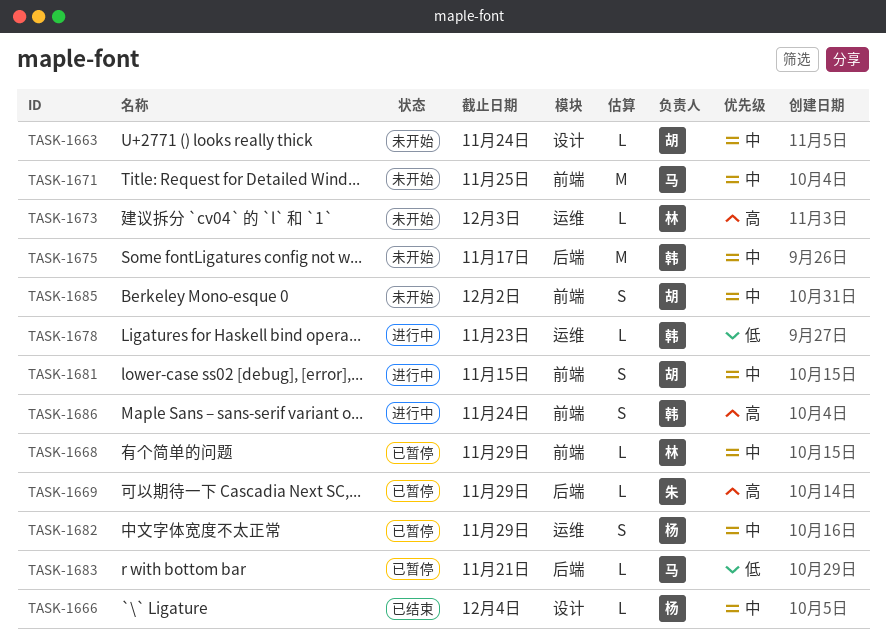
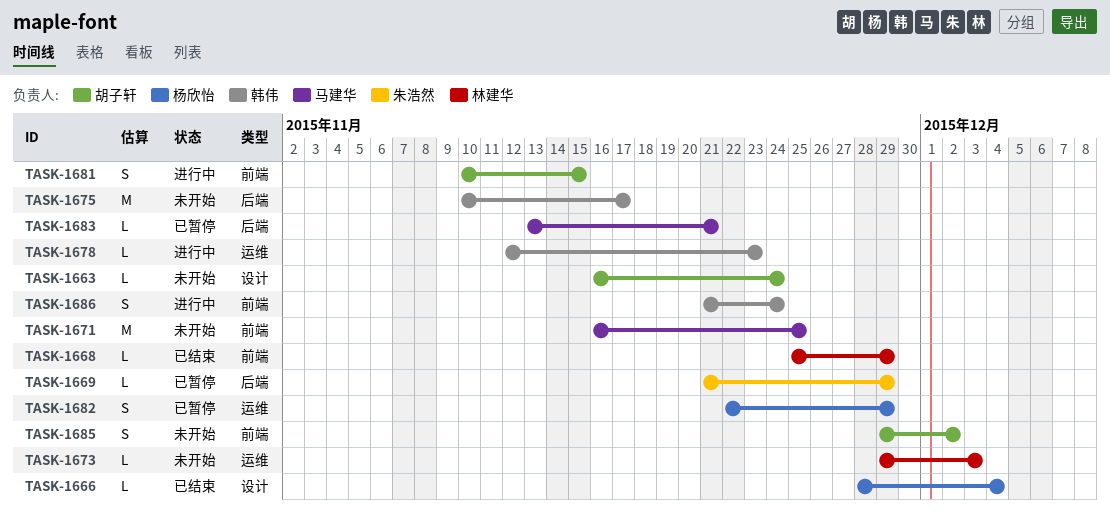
TASK-1668, status: 已暂停 -> 已结束

